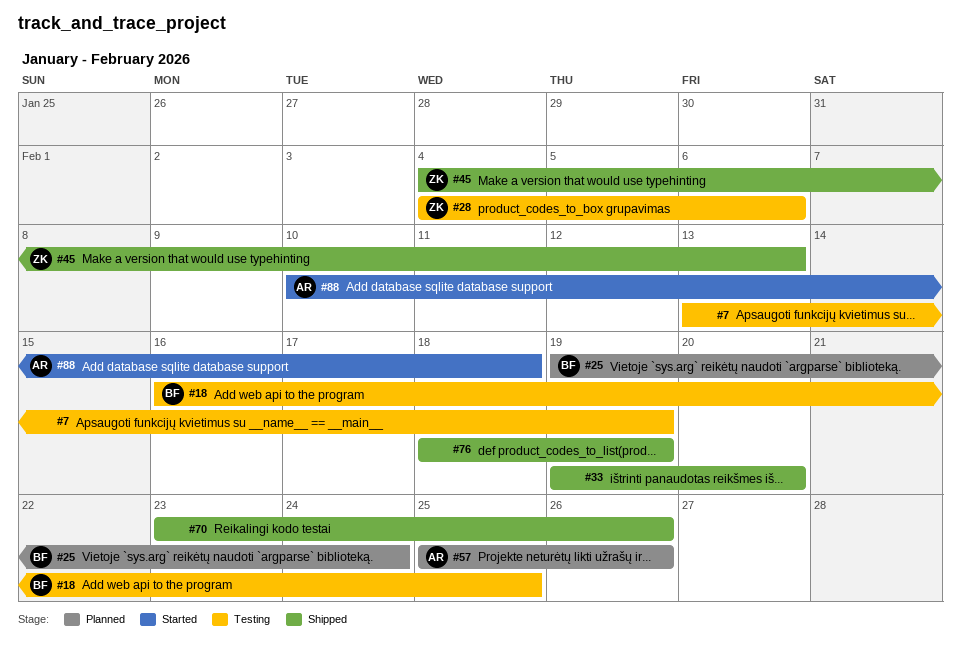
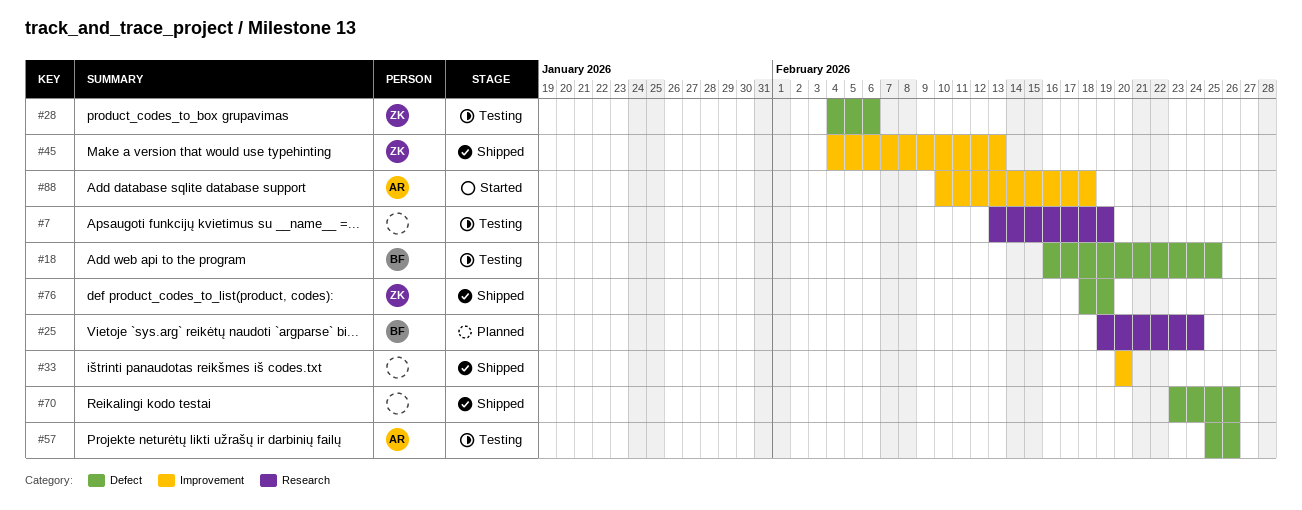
#33, start: Feb 19 -> Feb 20
#57, status: Planned -> Testing
#76, owner: none -> ZK

